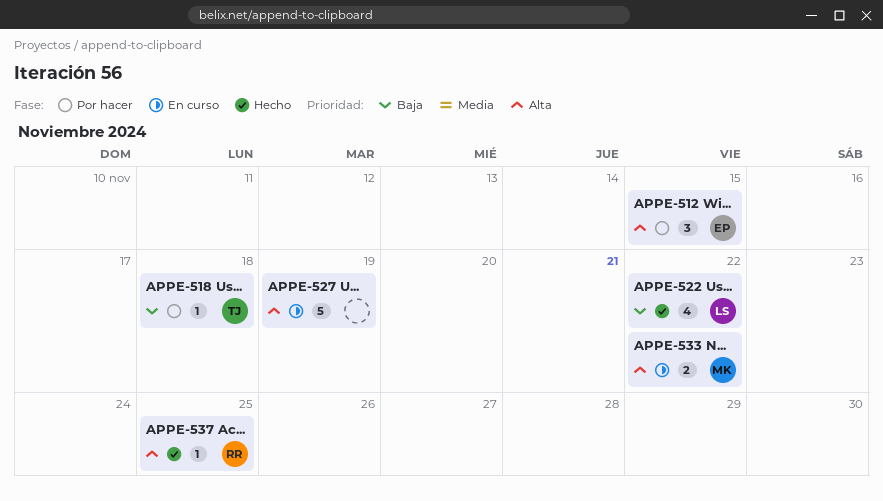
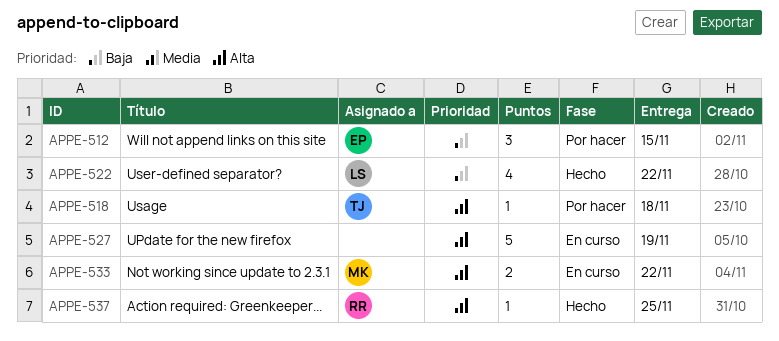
APPE-512, priority: Alta -> Baja
APPE-518, priority: Baja -> Alta

